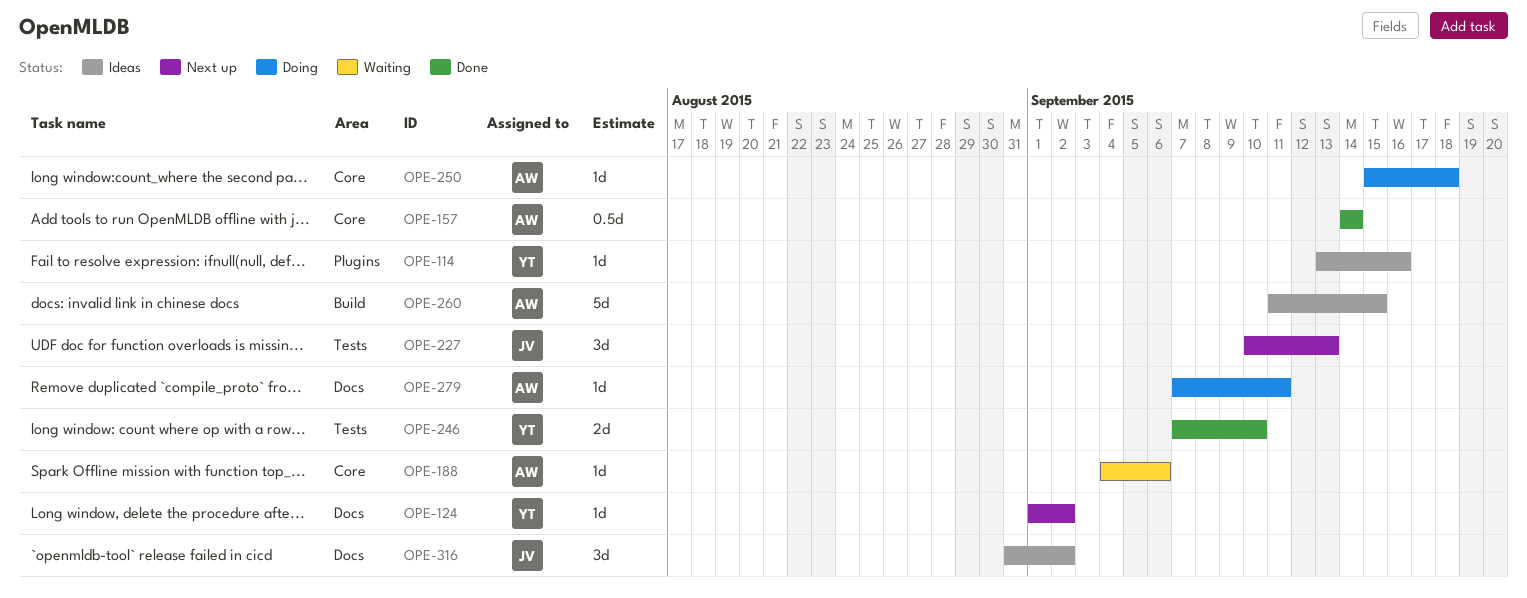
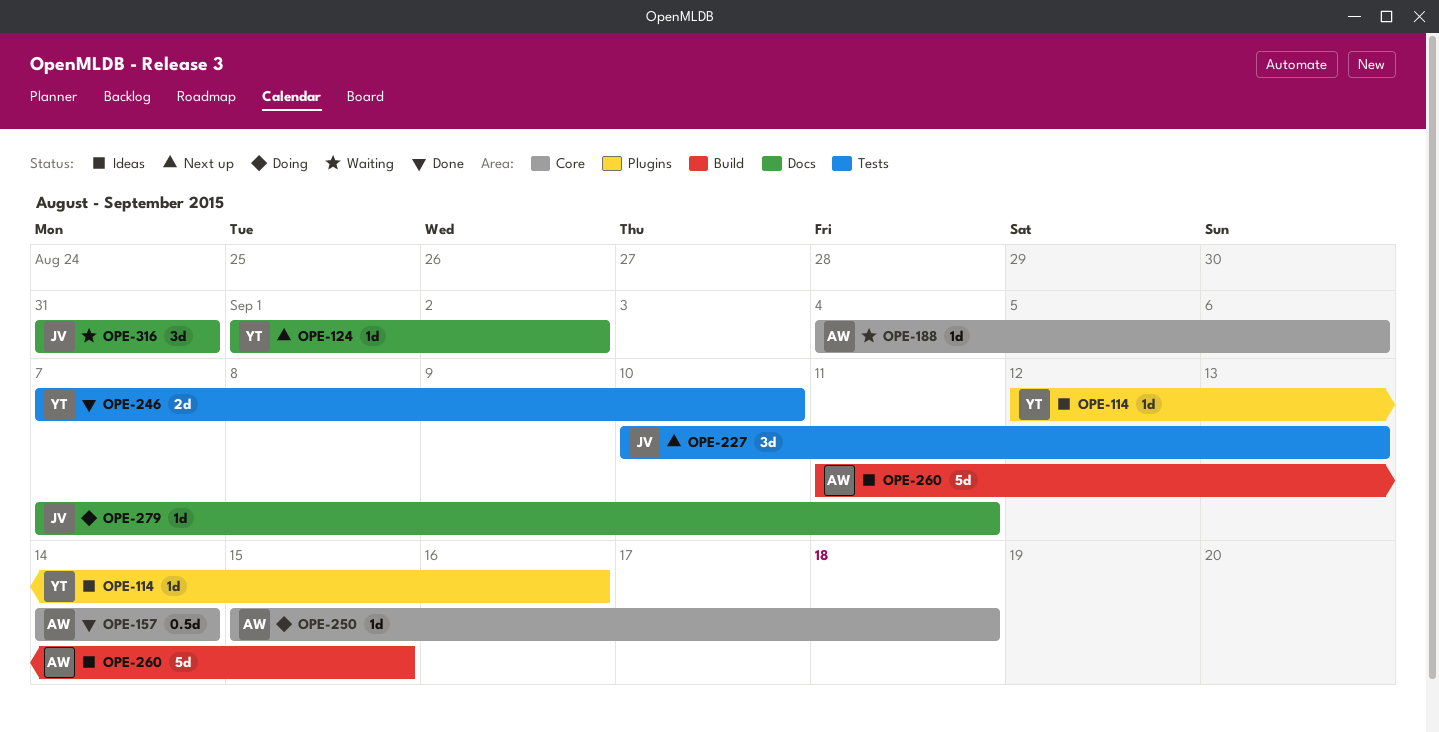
OPE-114, start: Sep 13 -> Sep 12
OPE-279, owner: AW -> JV
OPE-316, status: Ideas -> Waiting
OPE-316, due: Sep 2 -> Aug 31

